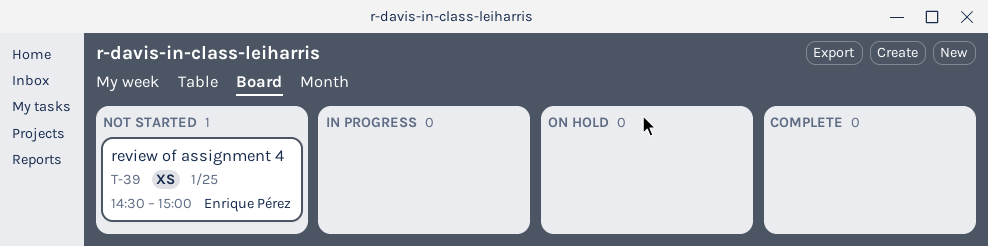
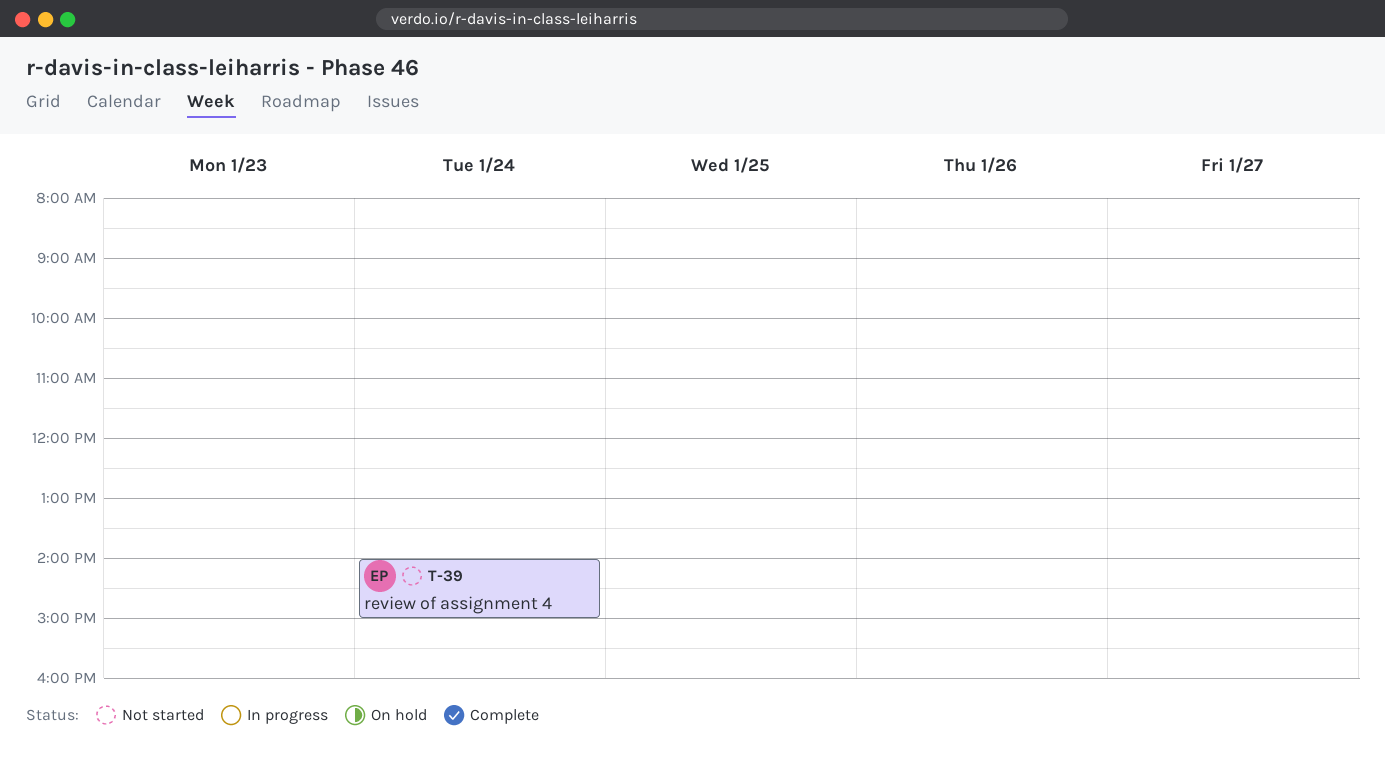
T-39, day: Jan 25 -> Jan 24
T-39, begins: 14:30 -> 14:00

